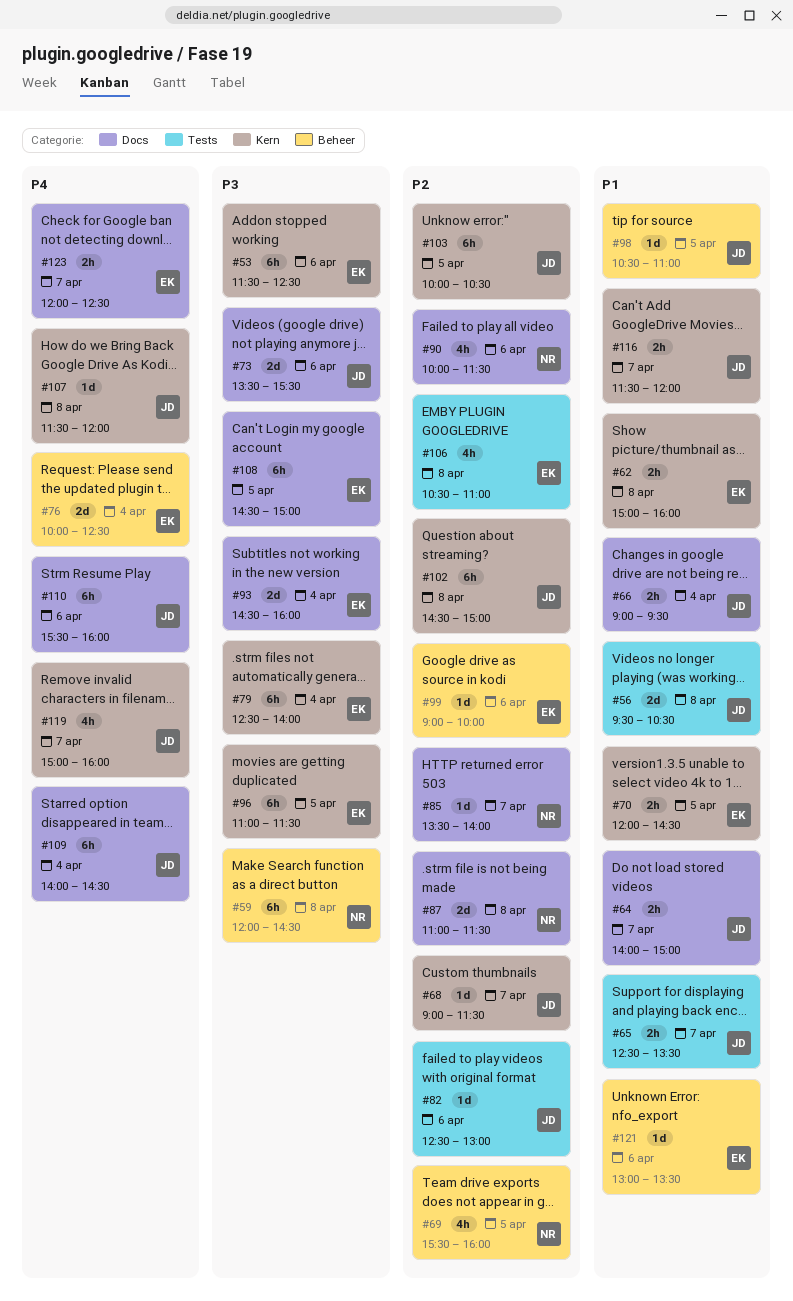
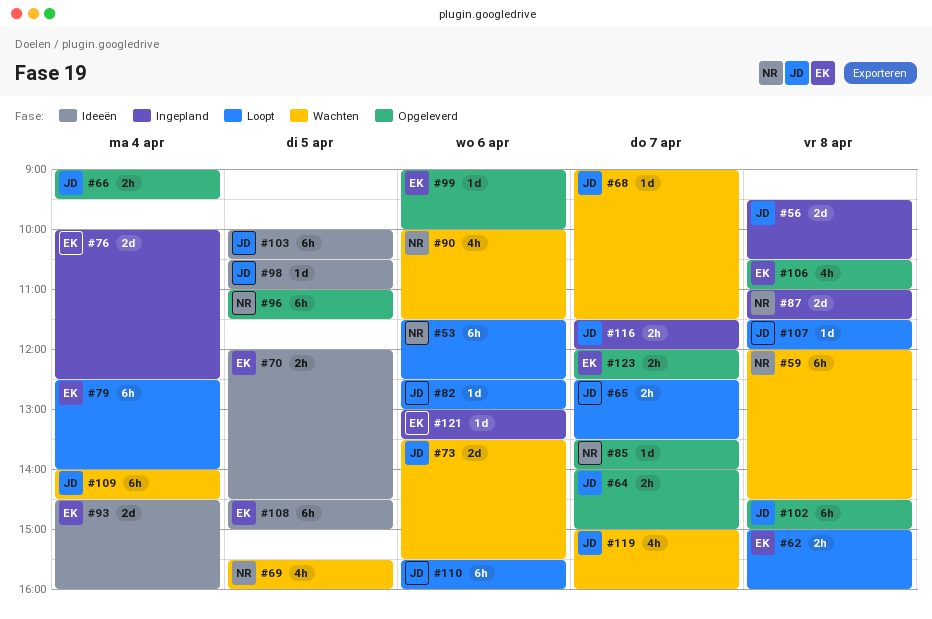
#53, owner: EK -> NR
#96, owner: EK -> NR

